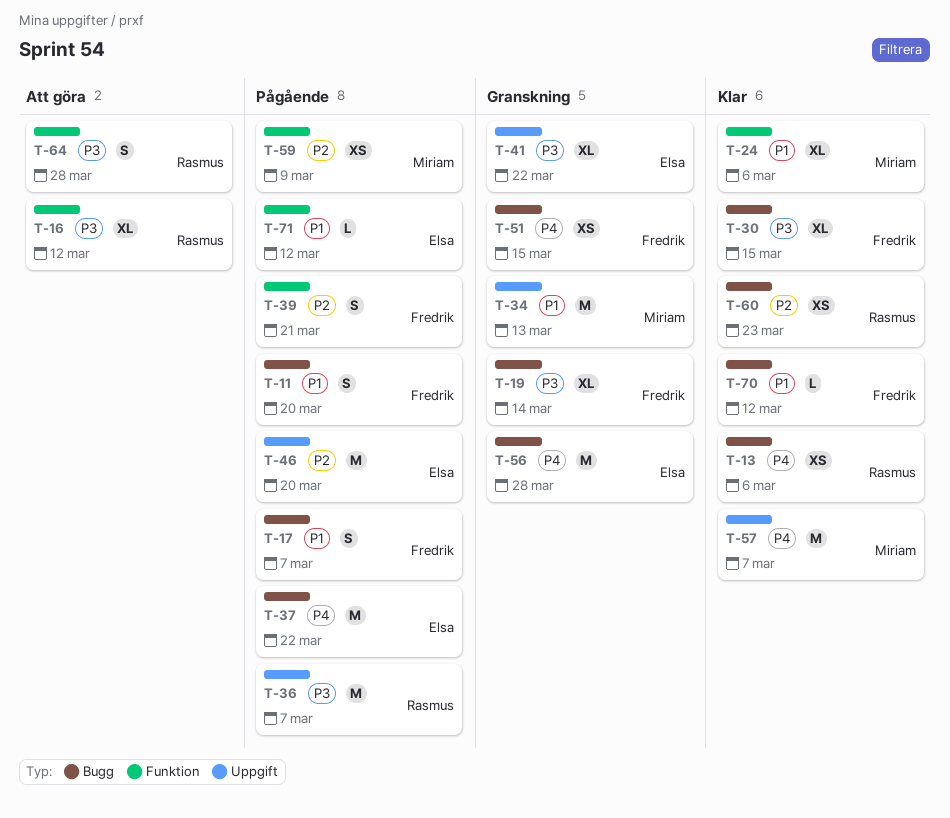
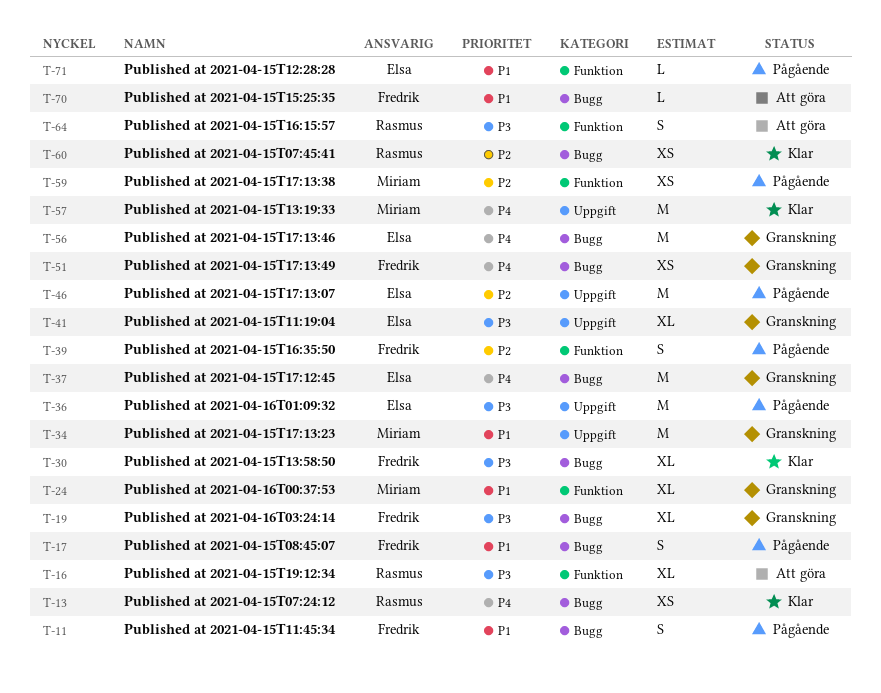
T-24, status: Klar -> Granskning
T-36, owner: Rasmus -> Elsa
T-37, status: Pågående -> Granskning
T-70, status: Klar -> Att göra

